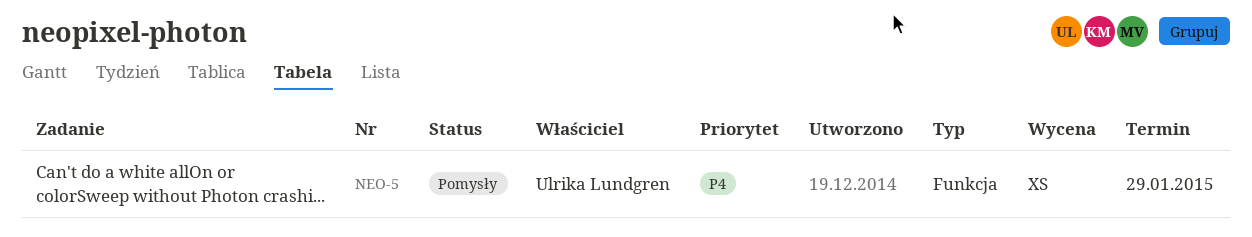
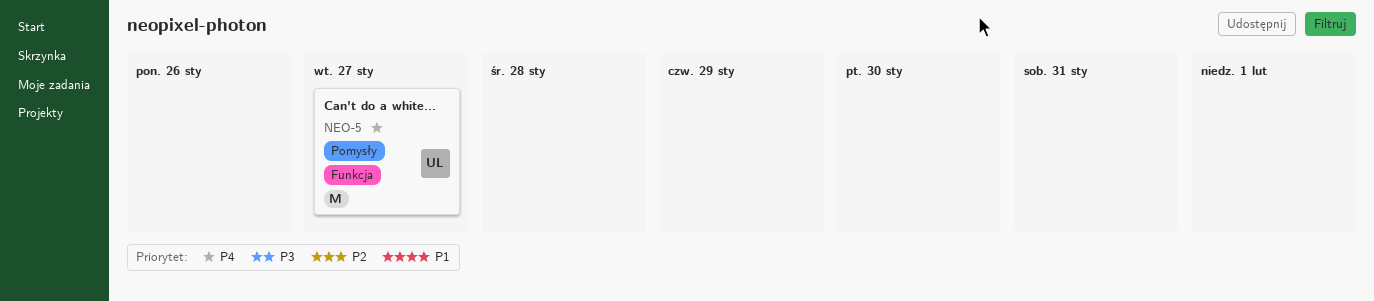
NEO-5, estimate: XS -> M
NEO-5, due: Jan 29 -> Jan 27

